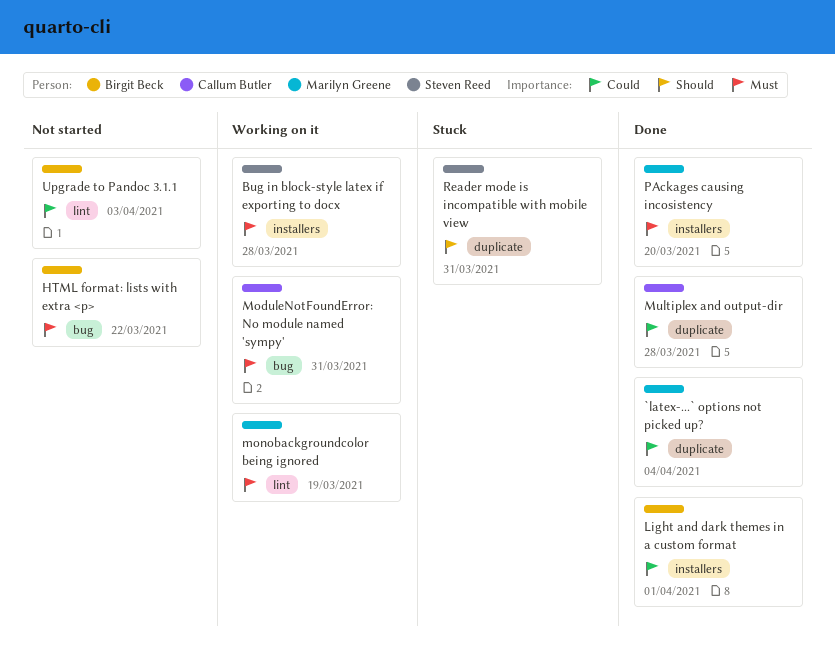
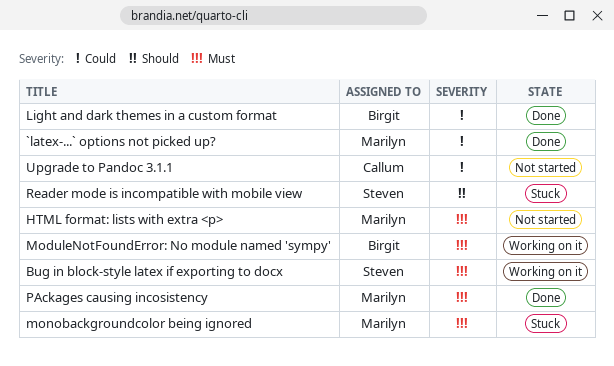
HTML format: lists with extra <p>, owner: Birgit Beck -> Marilyn Greene
ModuleNotFoundError: No module named 'sympy', owner: Callum Butler -> Birgit Beck
monobackgroundcolor being ignored, status: Working on it -> Stuck
Multiplex and output-dir: present -> none
Upgrade to Pandoc 3.1.1, owner: Birgit Beck -> Callum Butler

